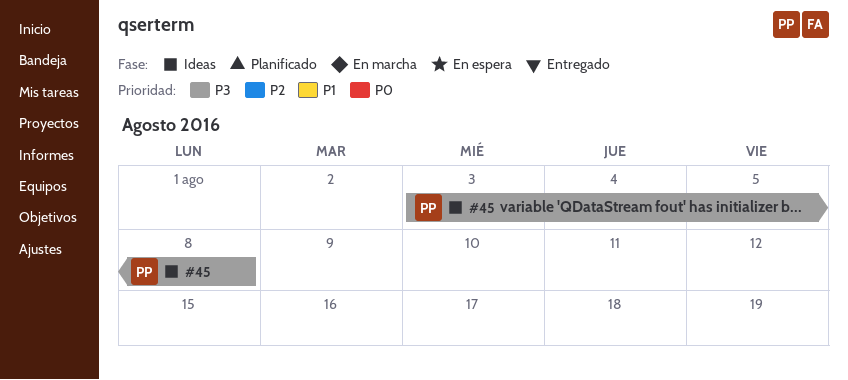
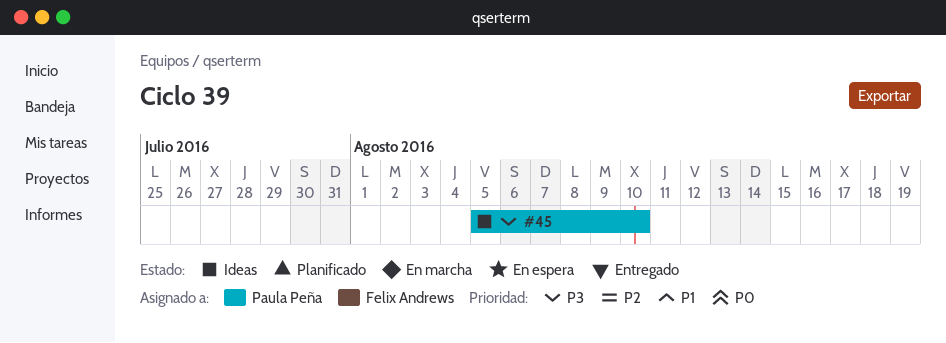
#45, start: Aug 3 -> Aug 5
#45, due: Aug 8 -> Aug 10

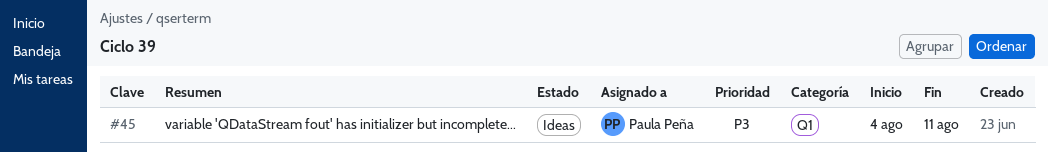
#45, start: Aug 5 -> Aug 4
#45, due: Aug 10 -> Aug 11

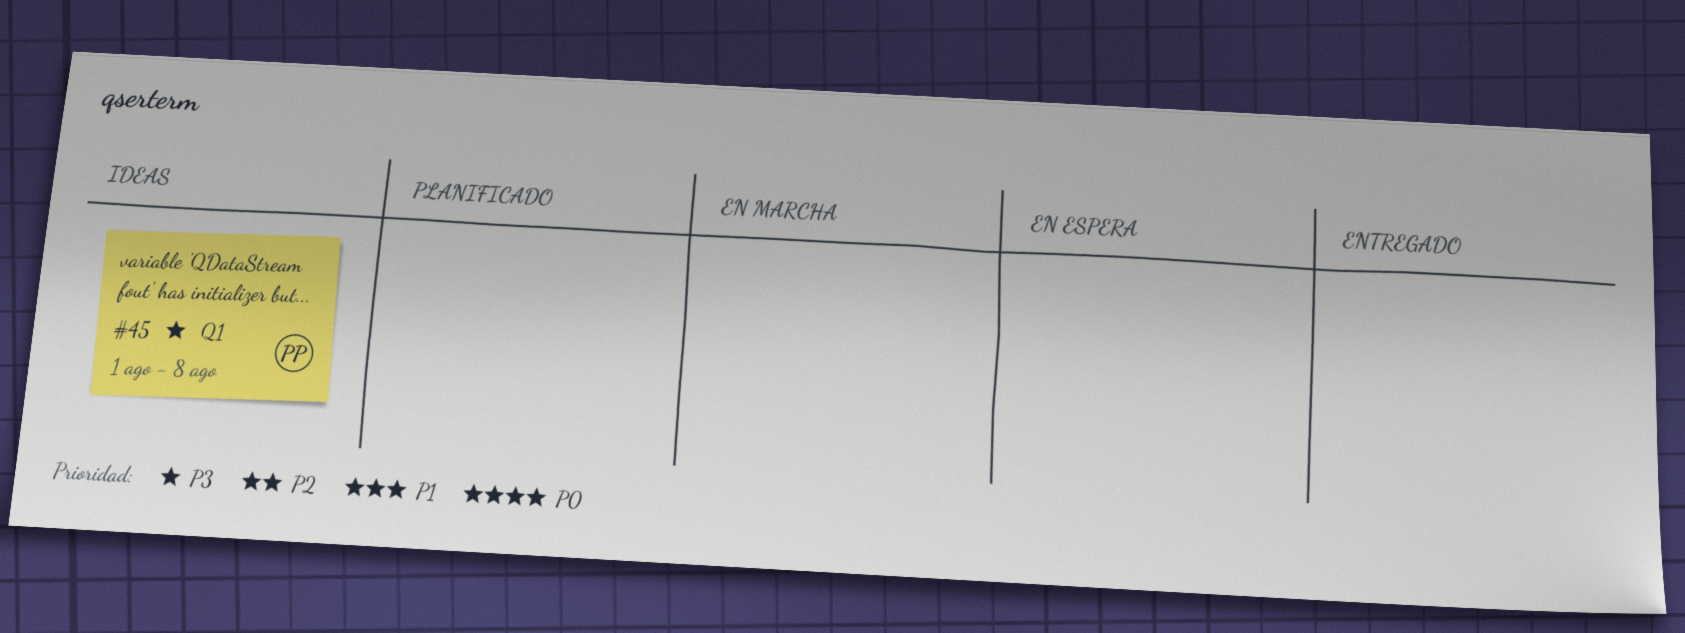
#45, start: Aug 4 -> Aug 1
#45, due: Aug 11 -> Aug 8

